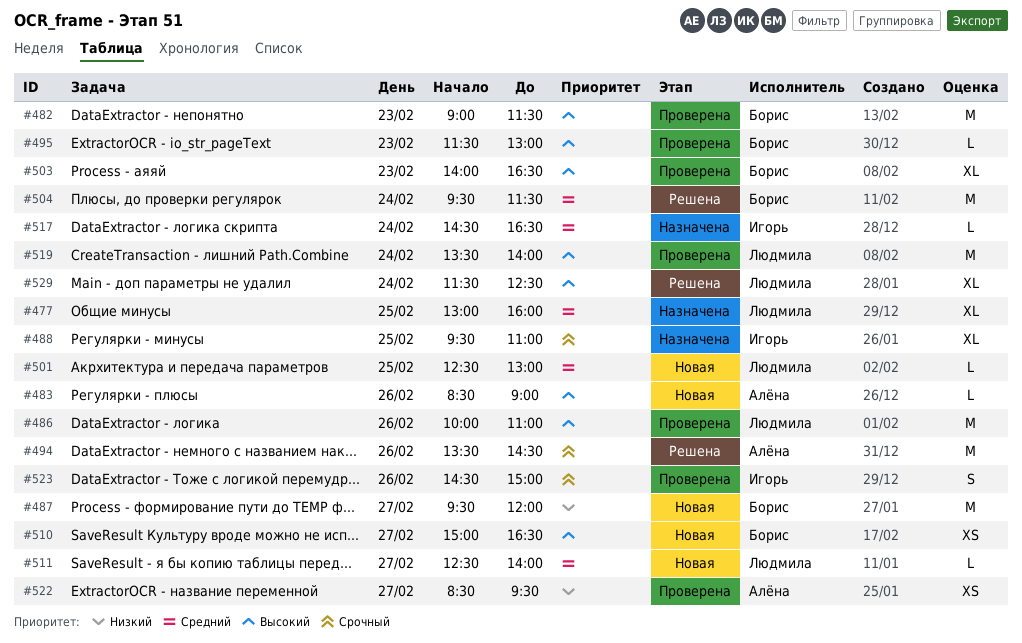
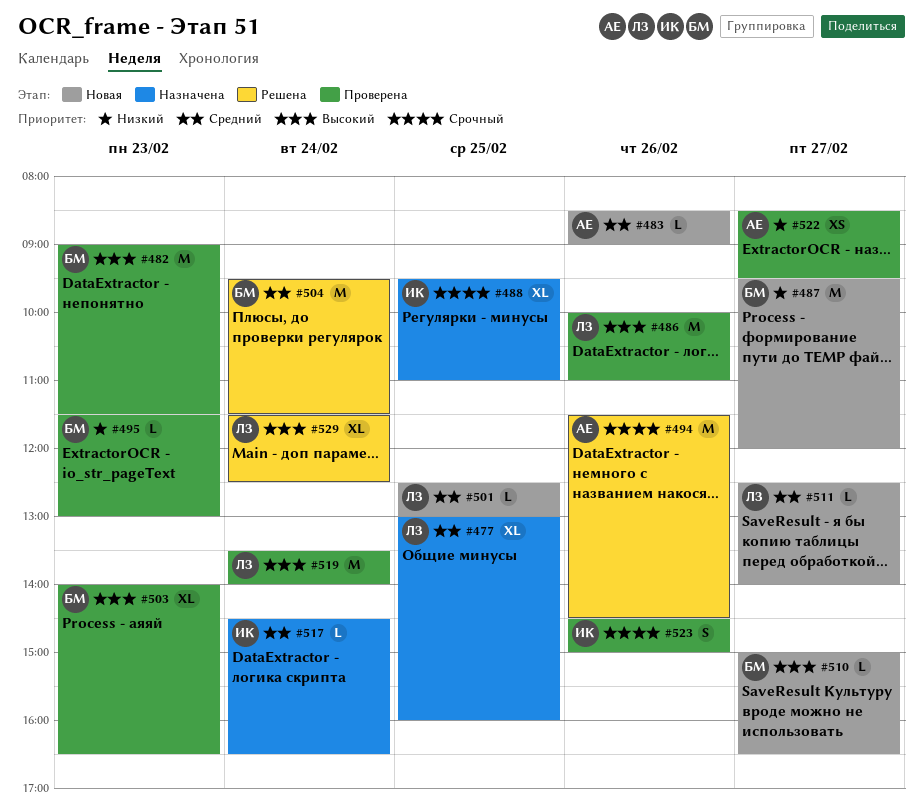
#483, priority: Высокий -> Средний
#494, begins: 13:30 -> 11:30
#495, priority: Высокий -> Низкий
#510, estimate: XS -> L

